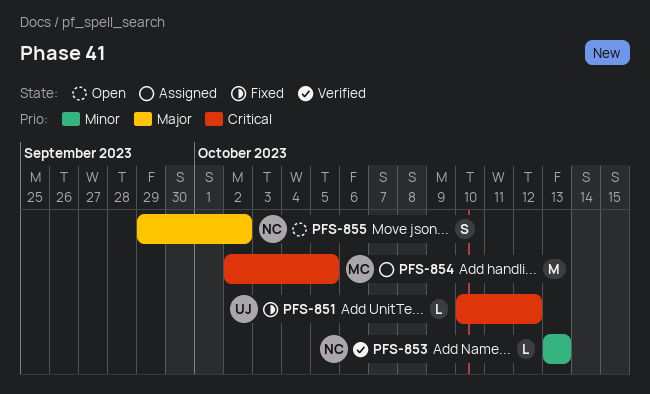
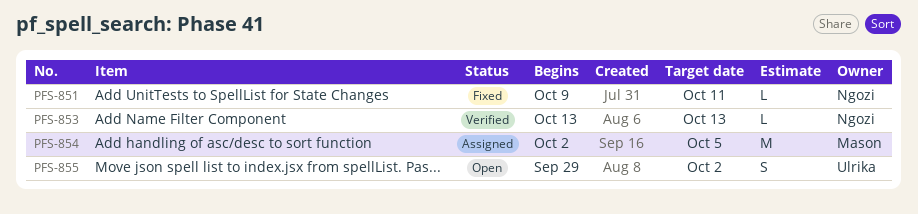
PFS-851, owner: Ulrika -> Ngozi
PFS-851, start: Oct 10 -> Oct 9
PFS-851, due: Oct 12 -> Oct 11
PFS-855, owner: Ngozi -> Ulrika

